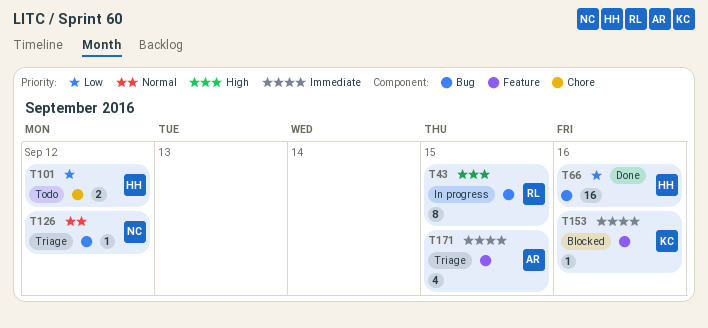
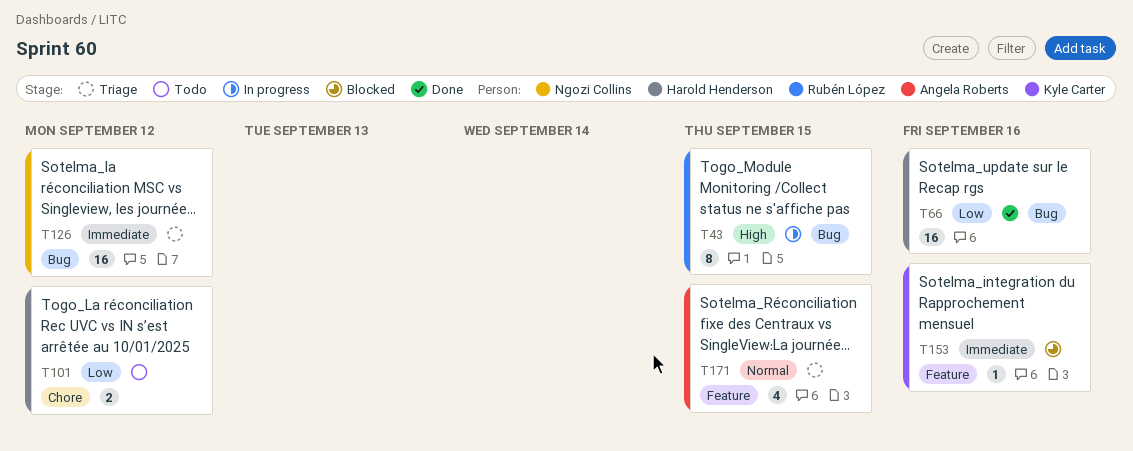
T126, priority: Normal -> Immediate
T126, estimate: 1 -> 16
T171, priority: Immediate -> Normal

